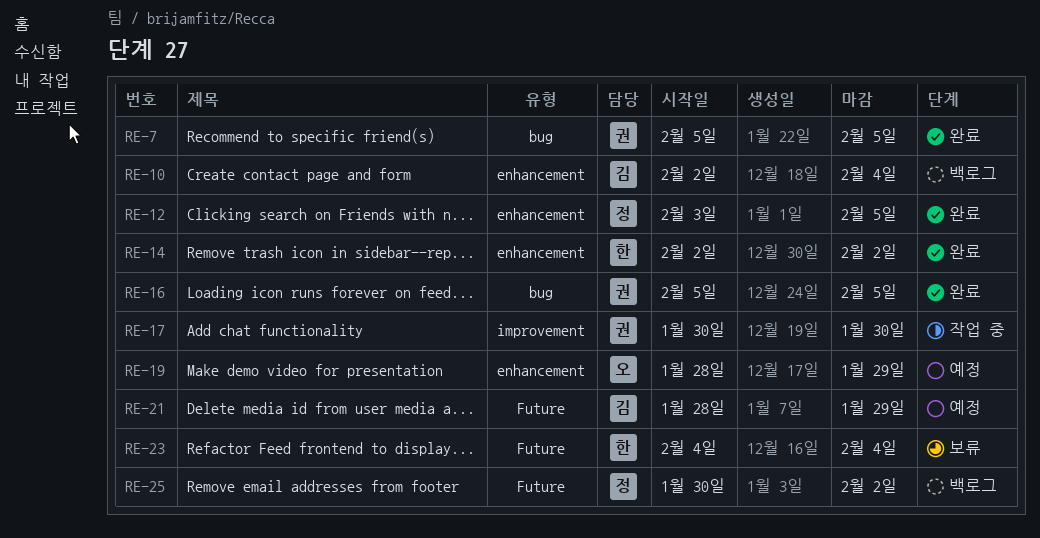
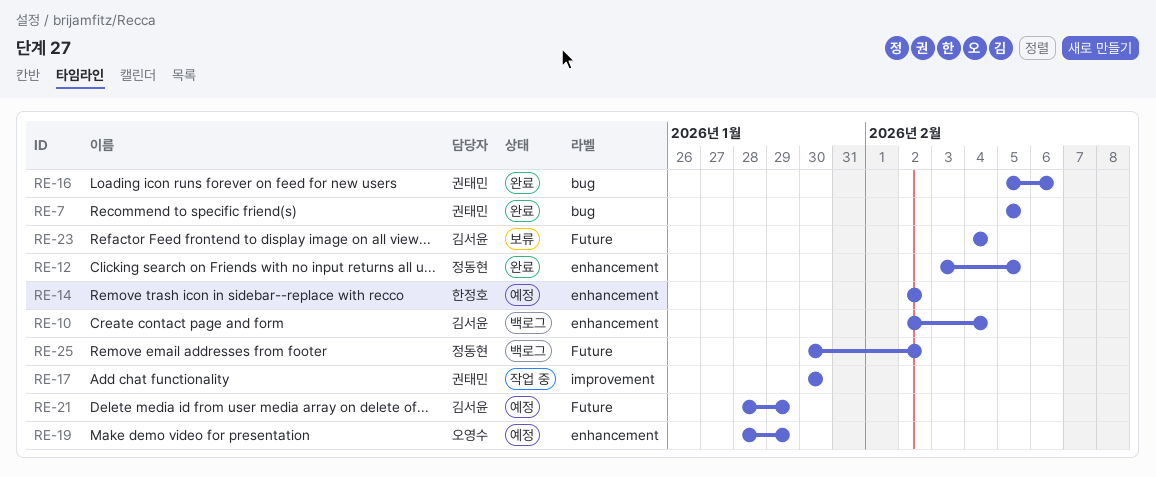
RE-14, status: 완료 -> 예정
RE-16, due: Feb 5 -> Feb 6
RE-23, owner: 한정호 -> 김서윤

